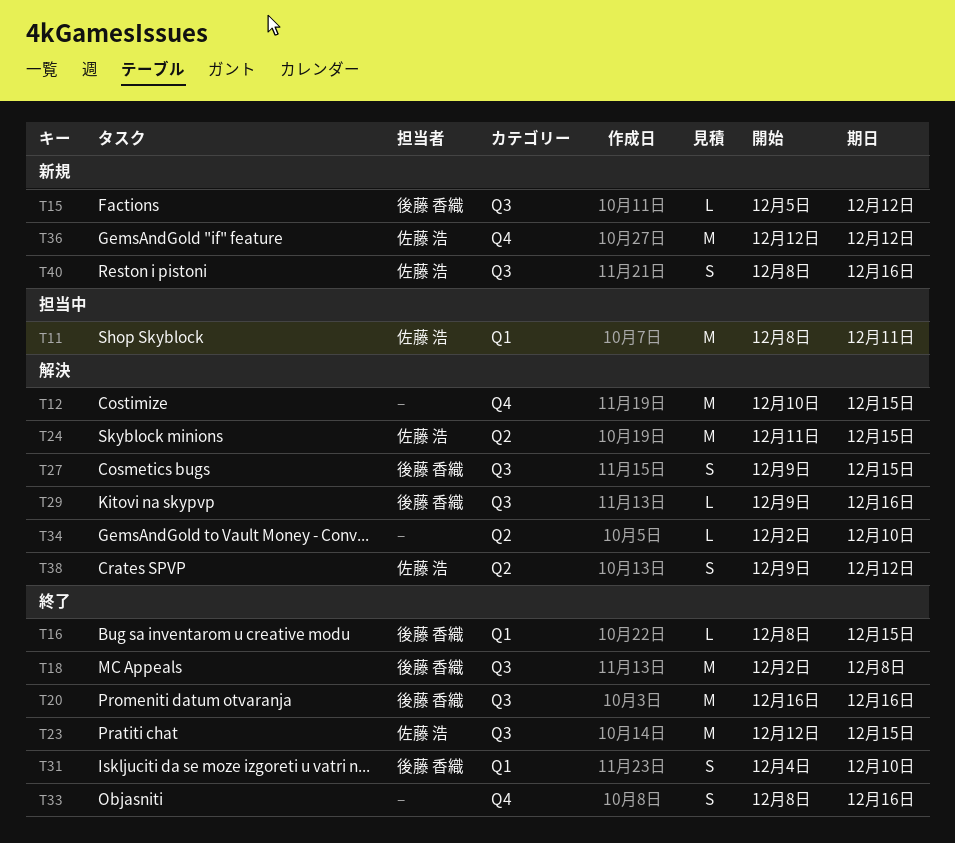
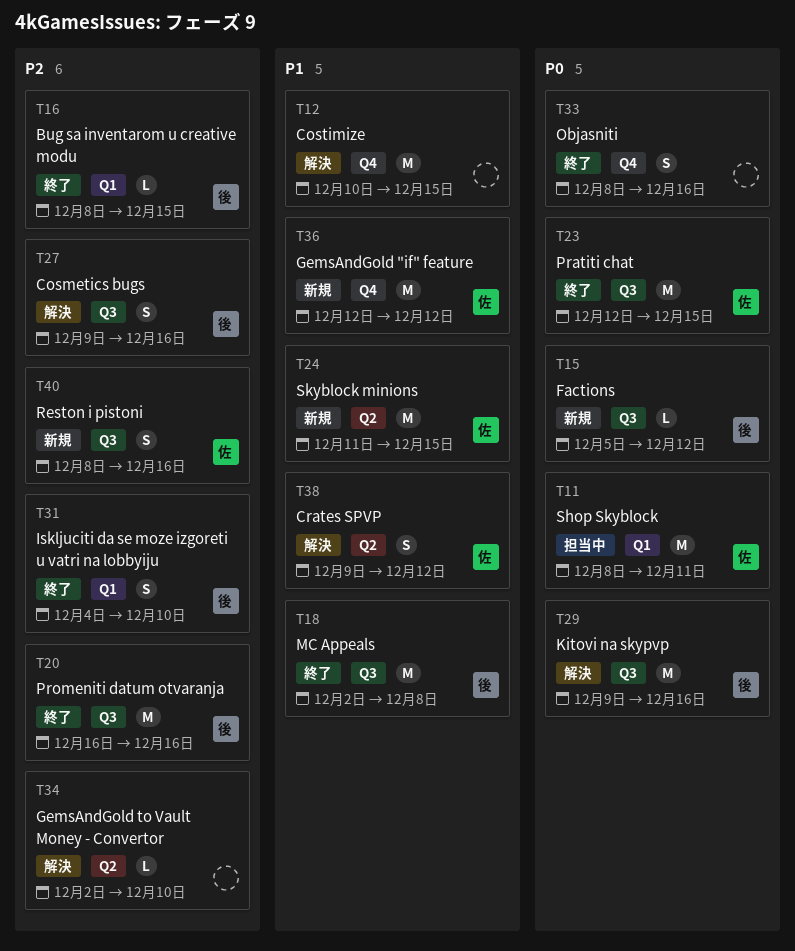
T24, status: 解決 -> 新規
T27, due: Dec 15 -> Dec 16
T29, estimate: L -> M

